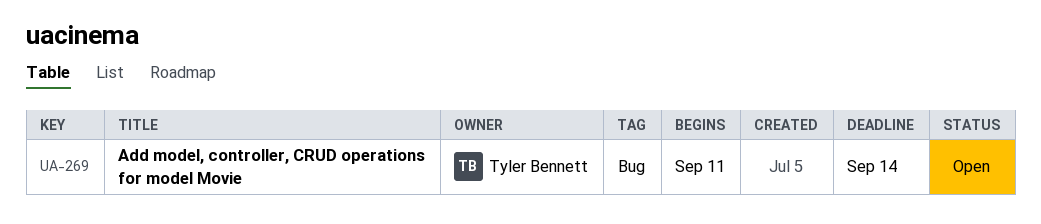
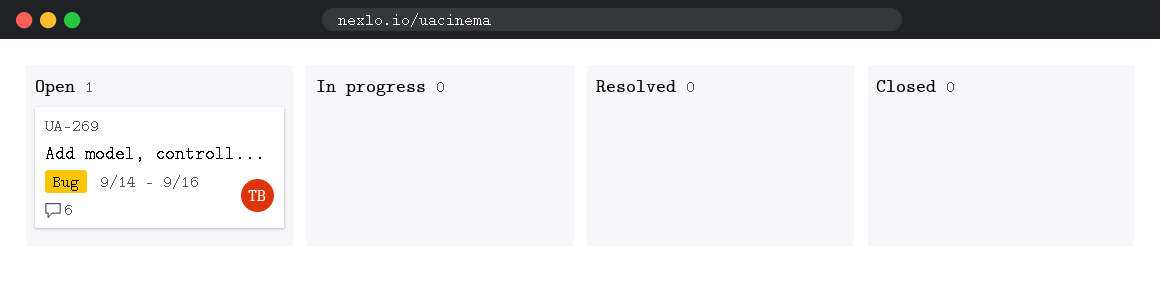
UA-269, start: Sep 11 -> Sep 14
UA-269, due: Sep 14 -> Sep 16

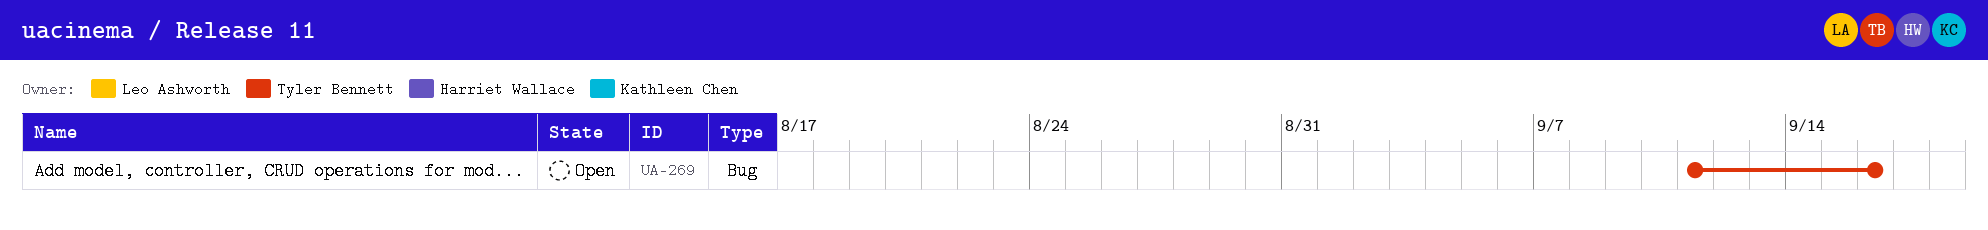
UA-269, start: Sep 14 -> Sep 11

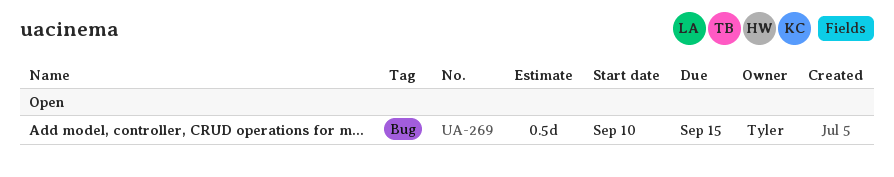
UA-269, start: Sep 11 -> Sep 10
UA-269, due: Sep 16 -> Sep 15

